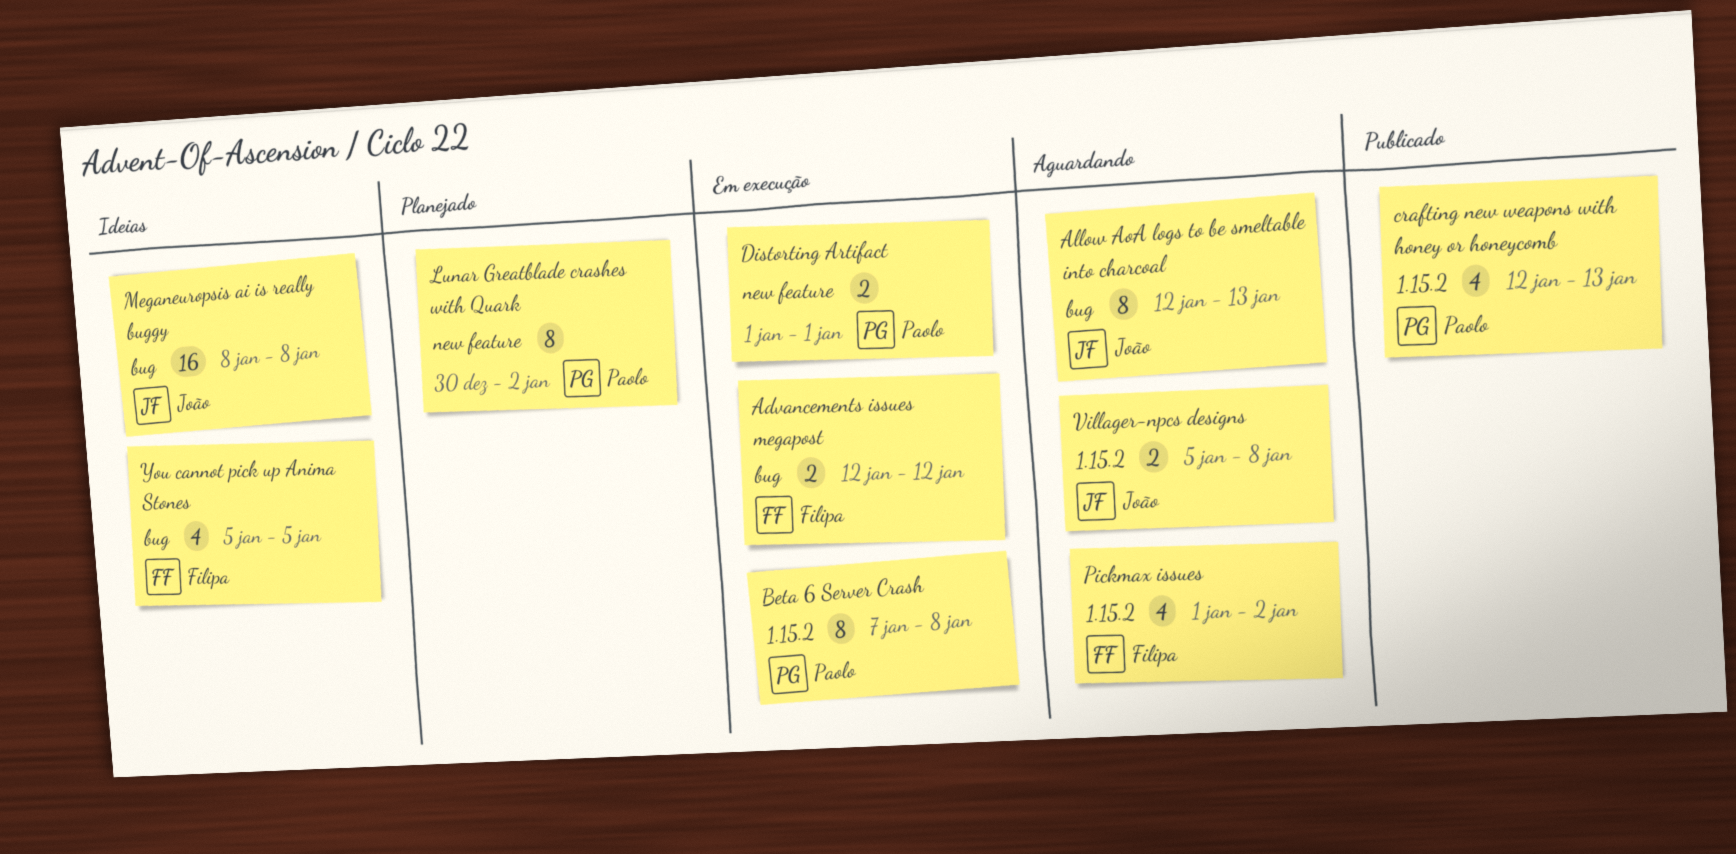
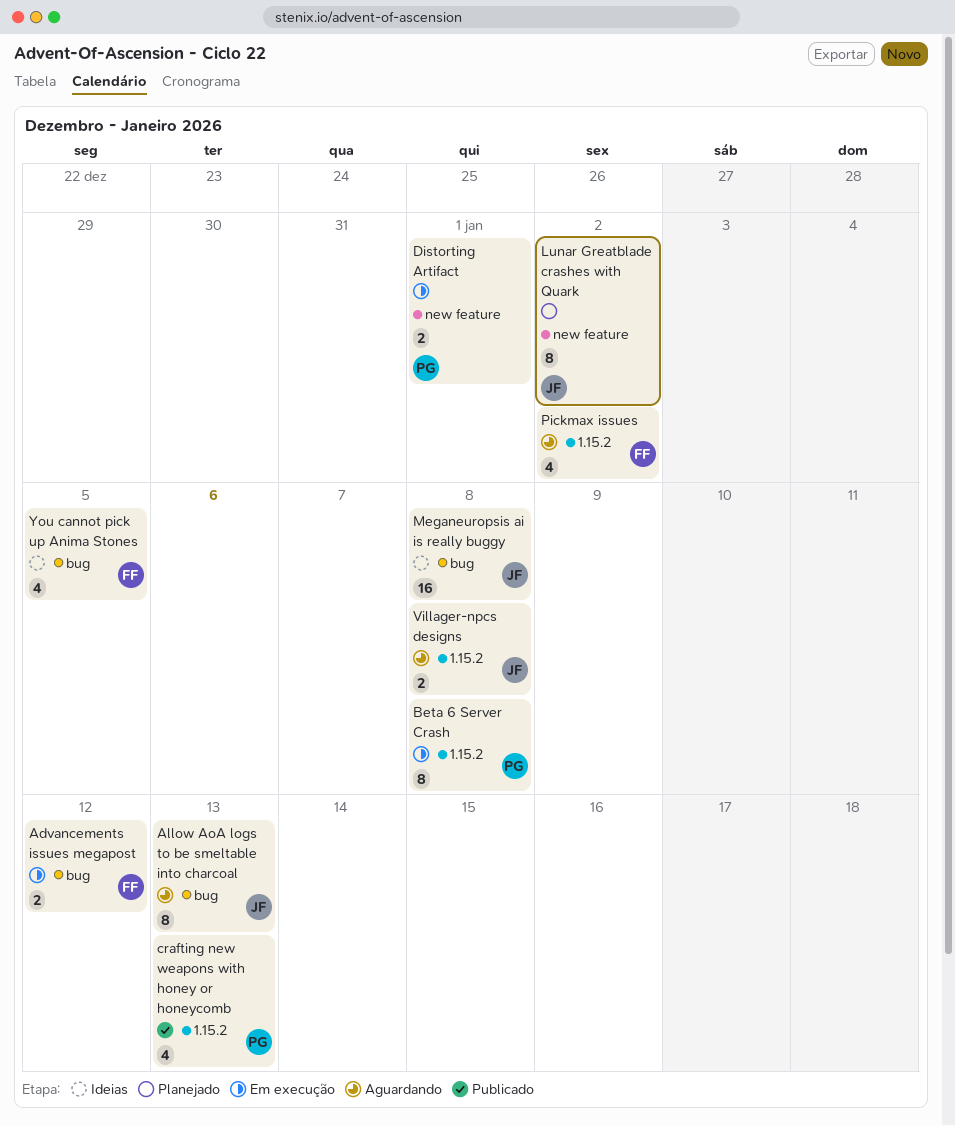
Lunar Greatblade crashes with Quark, owner: Paolo -> João

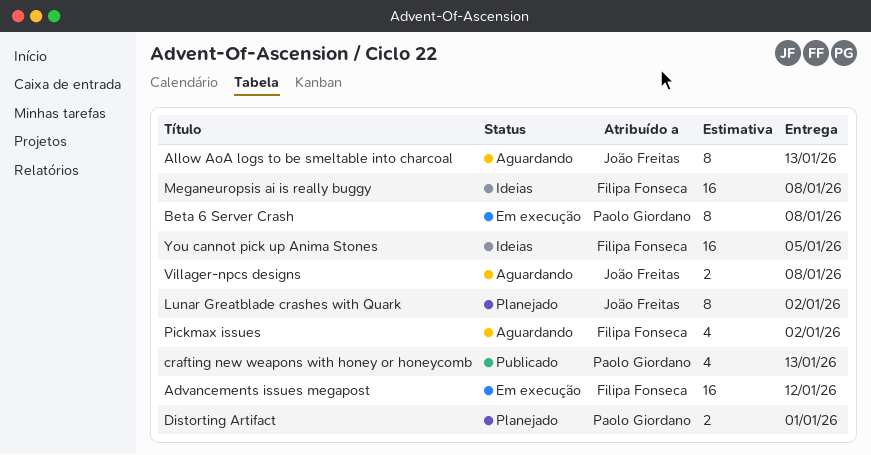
Advancements issues megapost, estimate: 2 -> 16
Distorting Artifact, status: Em execução -> Planejado
Meganeuropsis ai is really buggy, owner: João Freitas -> Filipa Fonseca
You cannot pick up Anima Stones, estimate: 4 -> 16

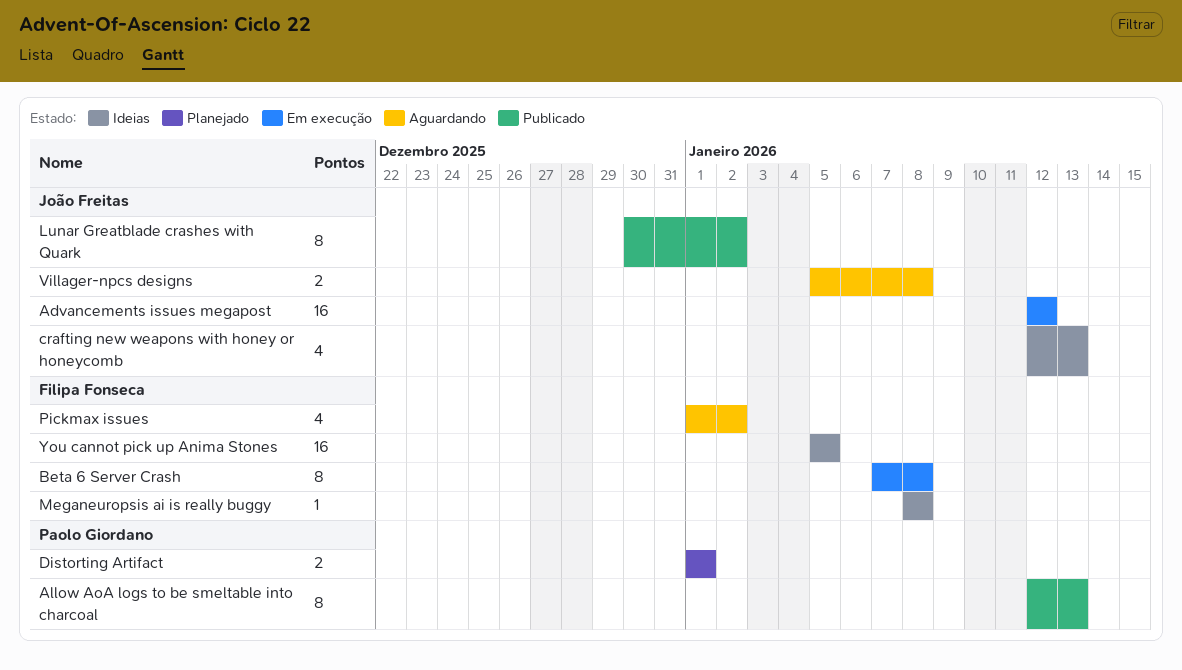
Advancements issues megapost, owner: Filipa Fonseca -> João Freitas
Allow AoA logs to be smeltable into charcoal, status: Aguardando -> Publicado
Allow AoA logs to be smeltable into charcoal, owner: João Freitas -> Paolo Giordano
Beta 6 Server Crash, owner: Paolo Giordano -> Filipa Fonseca
crafting new weapons with honey or honeycomb, status: Publicado -> Ideias
crafting new weapons with honey or honeycomb, owner: Paolo Giordano -> João Freitas
Lunar Greatblade crashes with Quark, status: Planejado -> Publicado
Meganeuropsis ai is really buggy, estimate: 16 -> 1

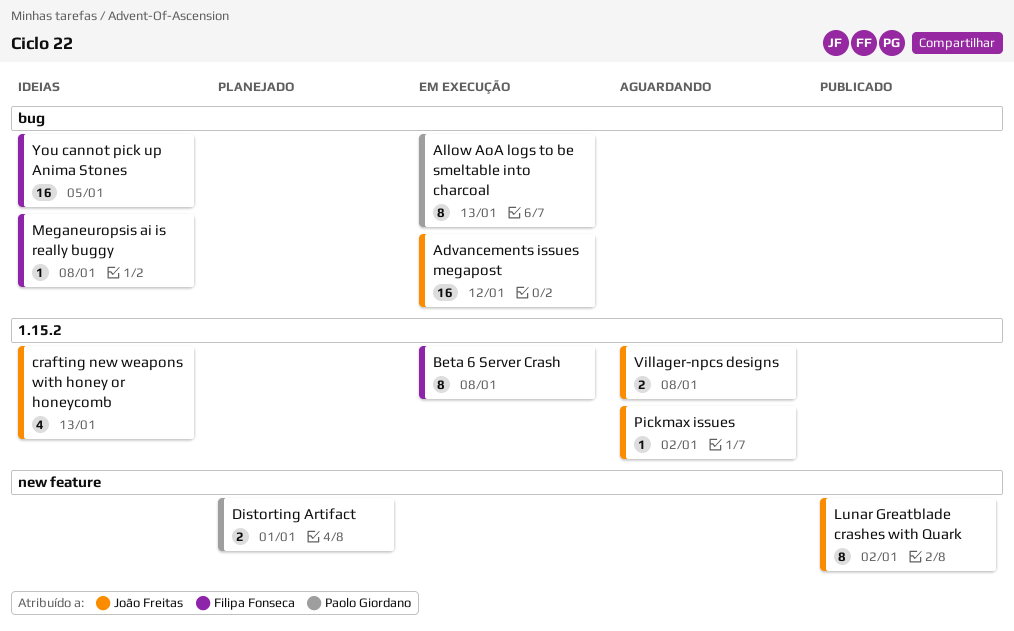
Allow AoA logs to be smeltable into charcoal, status: Publicado -> Em execução
Pickmax issues, owner: Filipa Fonseca -> João Freitas
Pickmax issues, estimate: 4 -> 1

